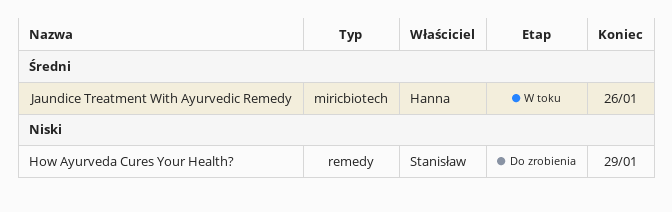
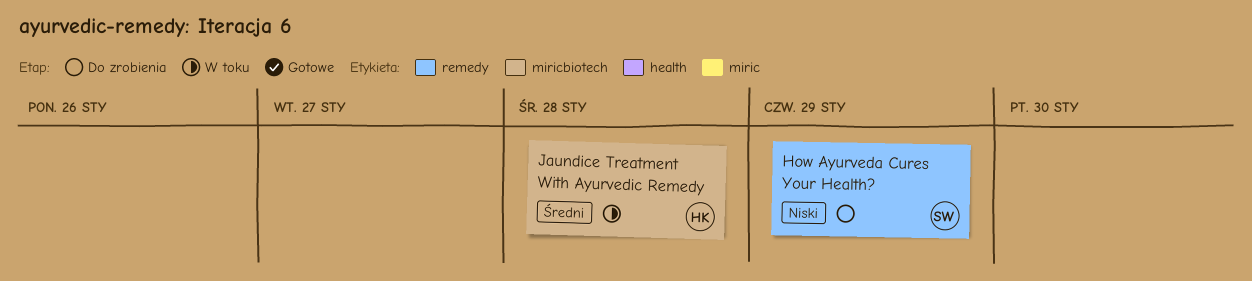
Jaundice Treatment With Ayurvedic Remedy, due: Jan 26 -> Jan 28

